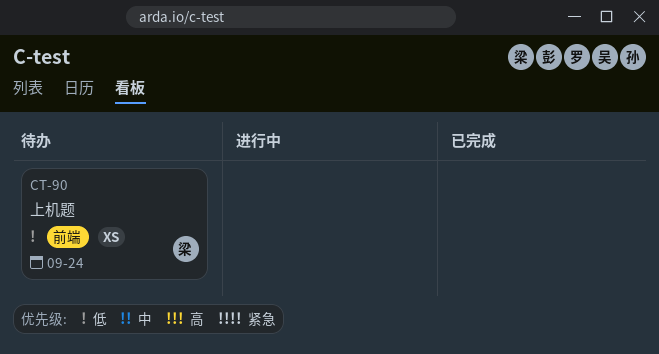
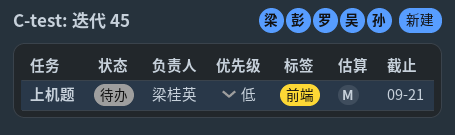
上机题, estimate: XS -> M
上机题, due: Sep 24 -> Sep 21

